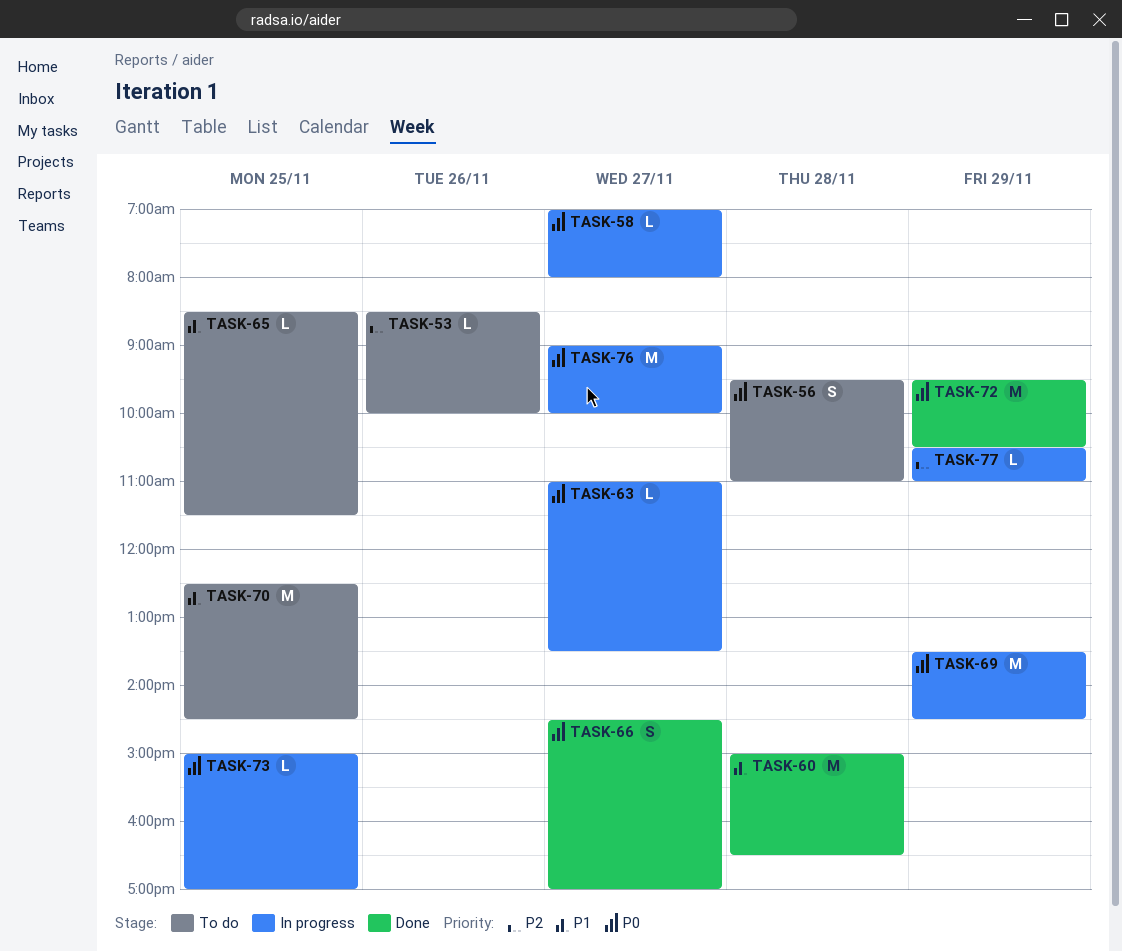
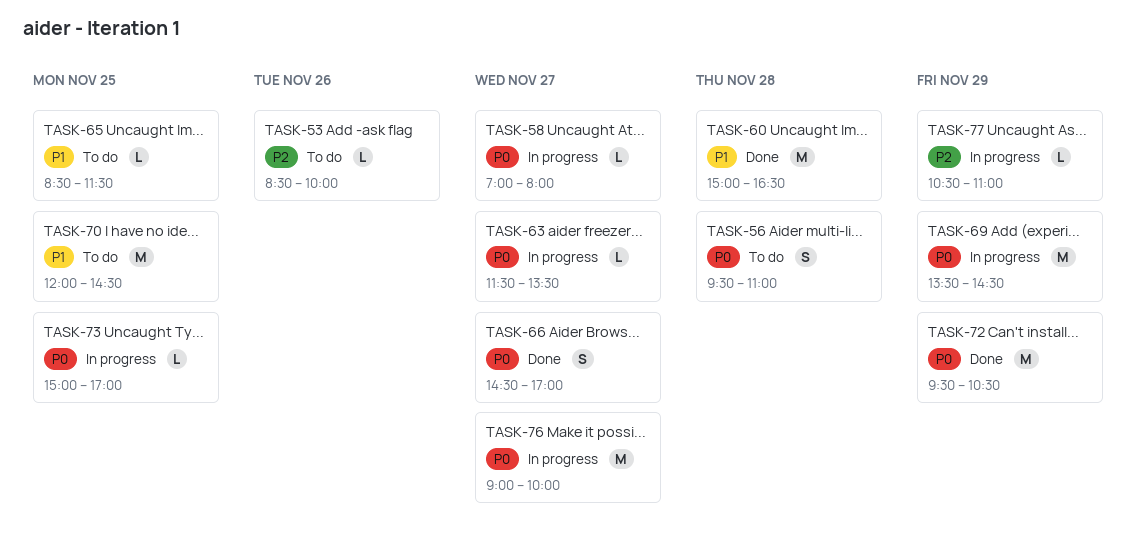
TASK-63, begins: 11:00 -> 11:30
TASK-70, begins: 12:30 -> 12:00

